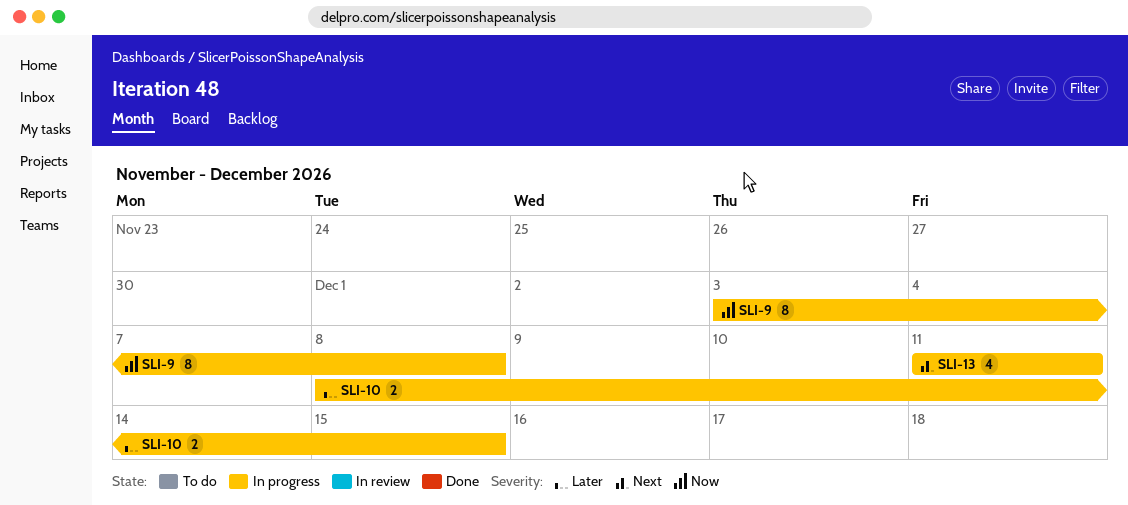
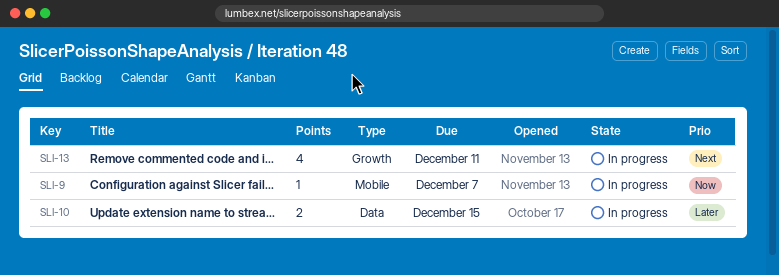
SLI-9, estimate: 8 -> 1
SLI-9, due: Dec 8 -> Dec 7

